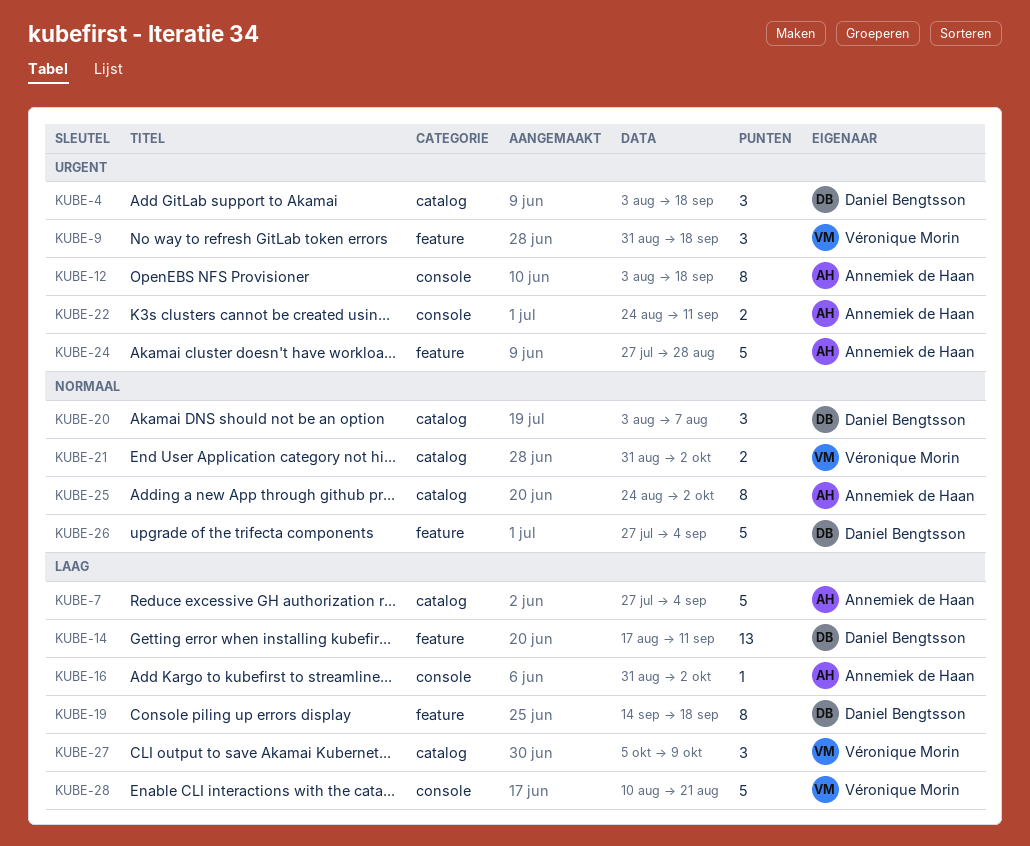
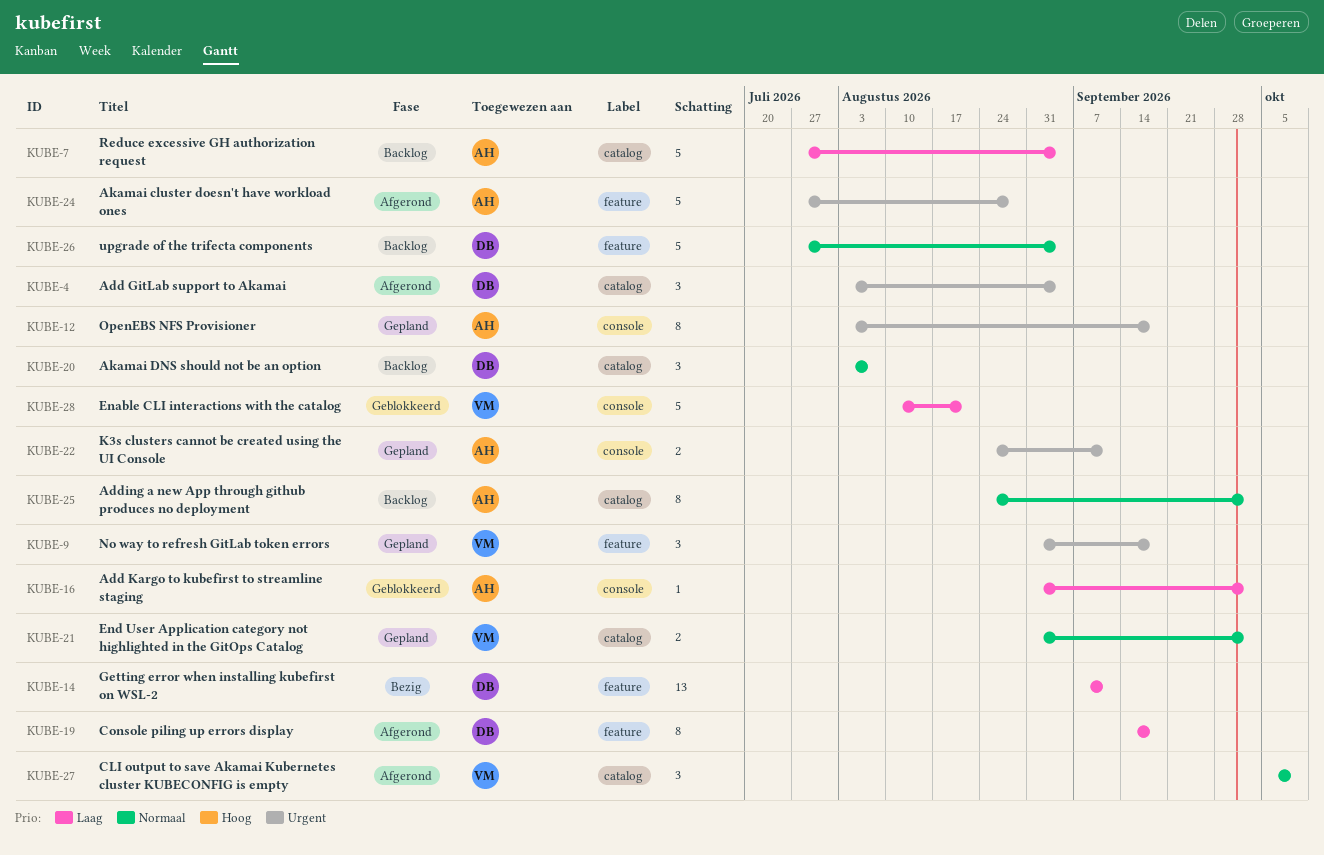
KUBE-4, due: Sep 18 -> Sep 4
KUBE-14, start: Aug 17 -> Sep 7
KUBE-27, priority: Laag -> Normaal

